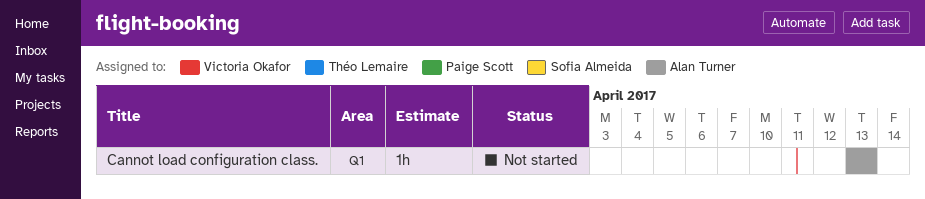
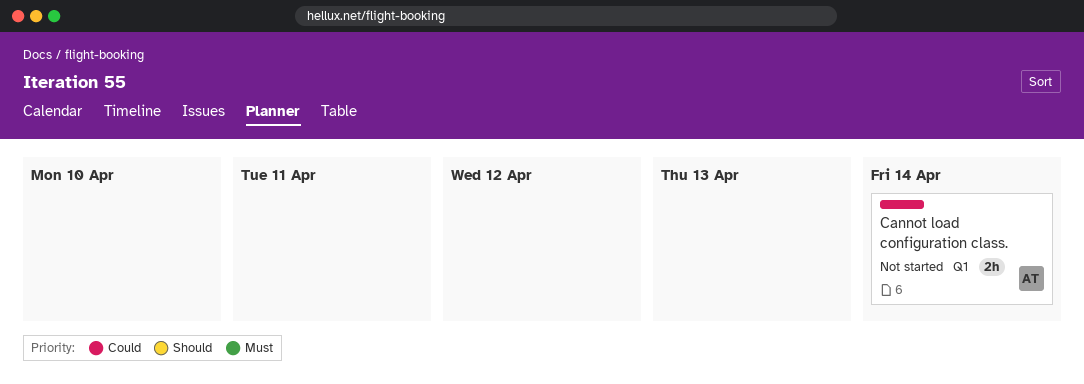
Cannot load configuration class., estimate: 1h -> 2h
Cannot load configuration class., due: Apr 13 -> Apr 14

